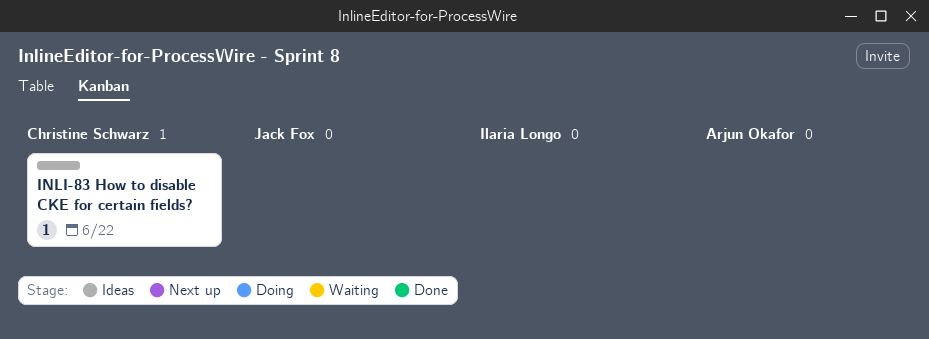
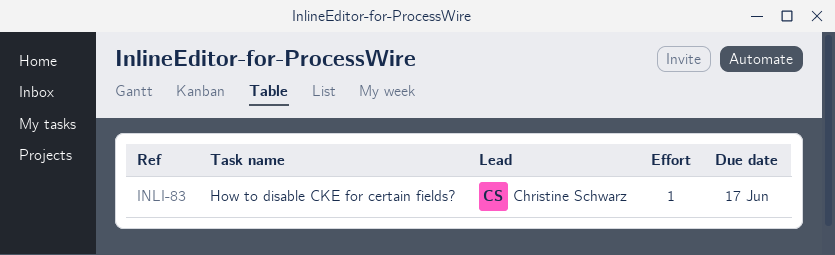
INLI-83, due: Jun 22 -> Jun 17

